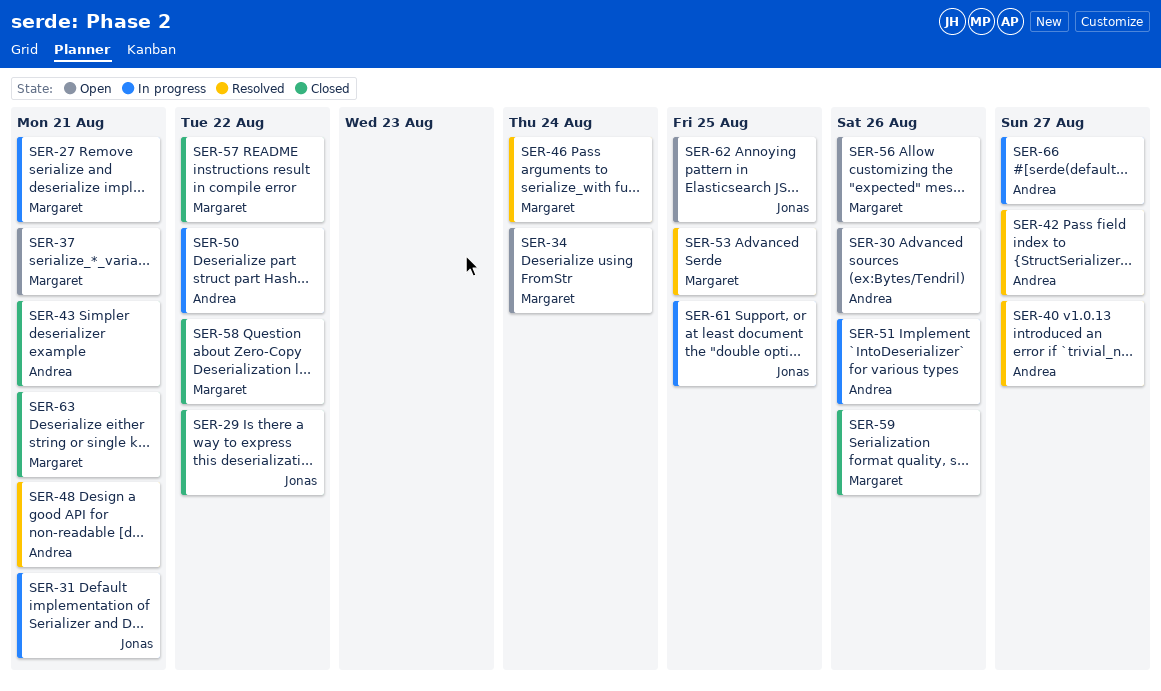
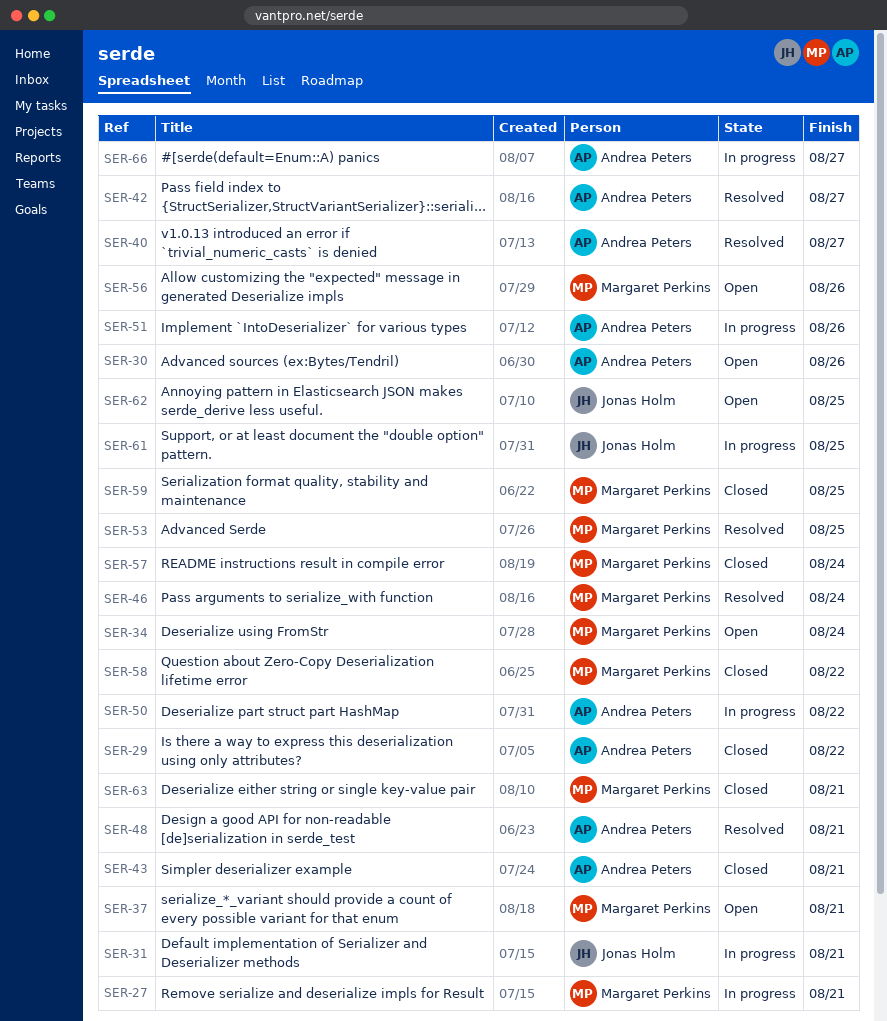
SER-29, owner: Jonas Holm -> Andrea Peters
SER-57, due: Aug 22 -> Aug 24
SER-59, due: Aug 26 -> Aug 25

